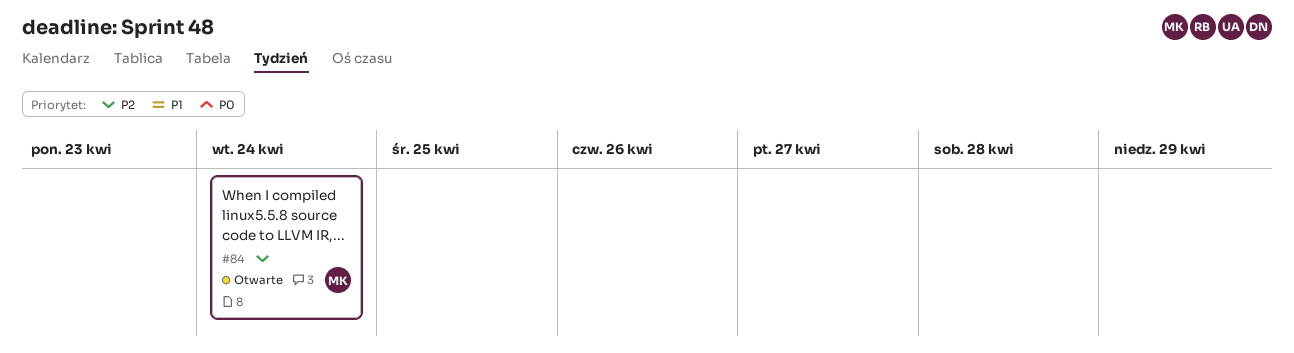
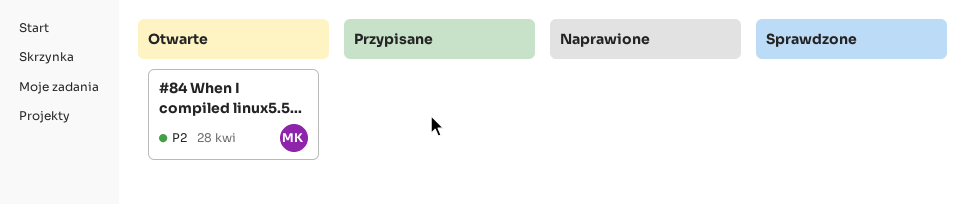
#84, due: Apr 24 -> Apr 28

